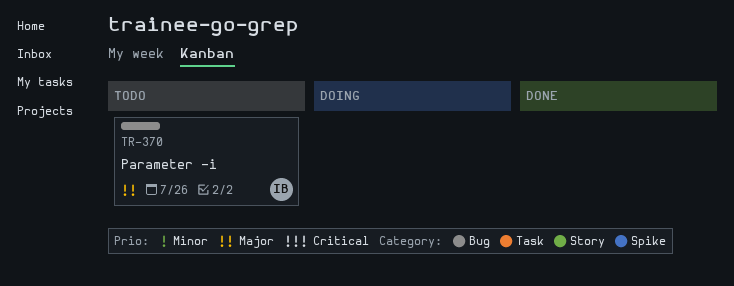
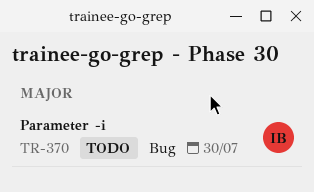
TR-370, due: Jul 26 -> Jul 30

